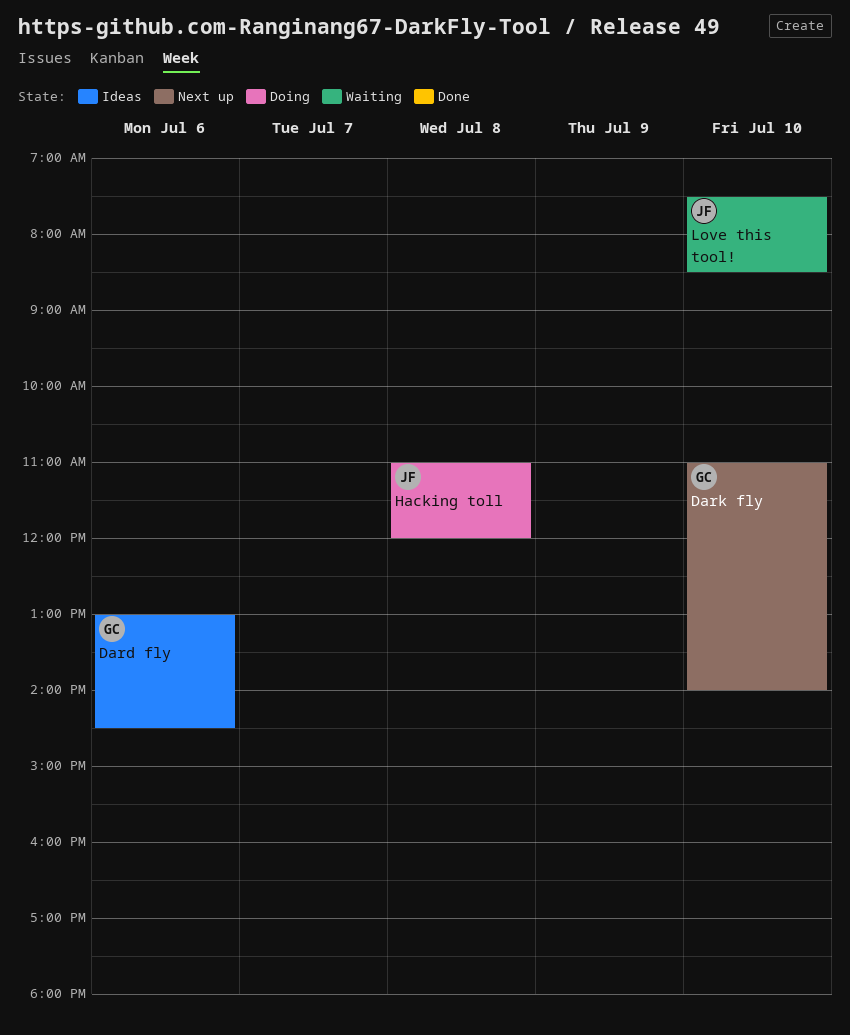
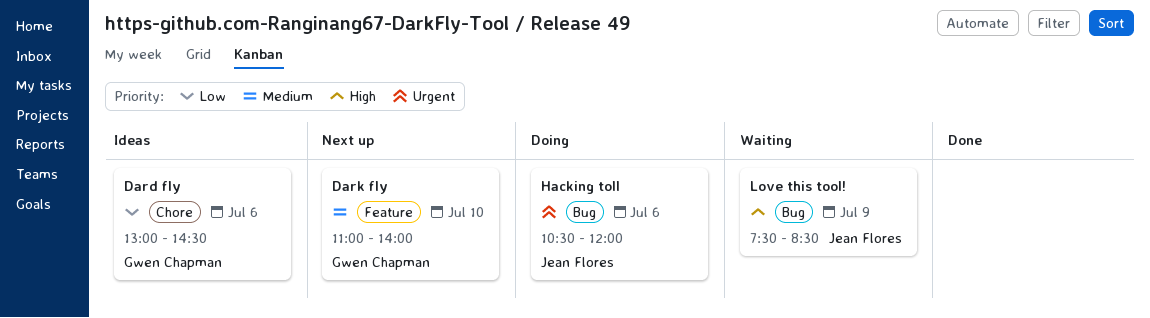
Hacking toll, day: Jul 8 -> Jul 6
Hacking toll, begins: 11:00 -> 10:30
Love this tool!, day: Jul 10 -> Jul 9

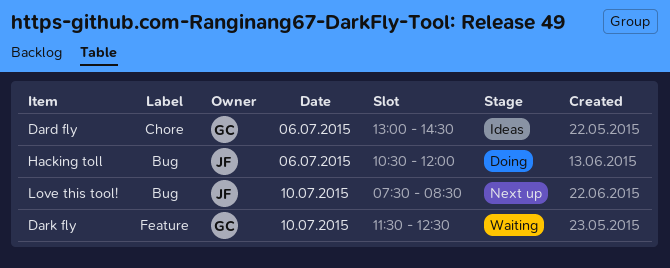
Dark fly, status: Next up -> Waiting
Dark fly, begins: 11:00 -> 11:30
Dark fly, ends: 14:00 -> 12:30
Love this tool!, status: Waiting -> Next up
Love this tool!, day: Jul 9 -> Jul 10

